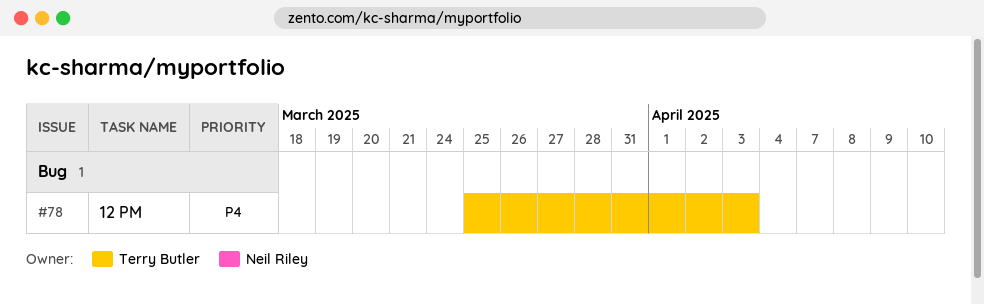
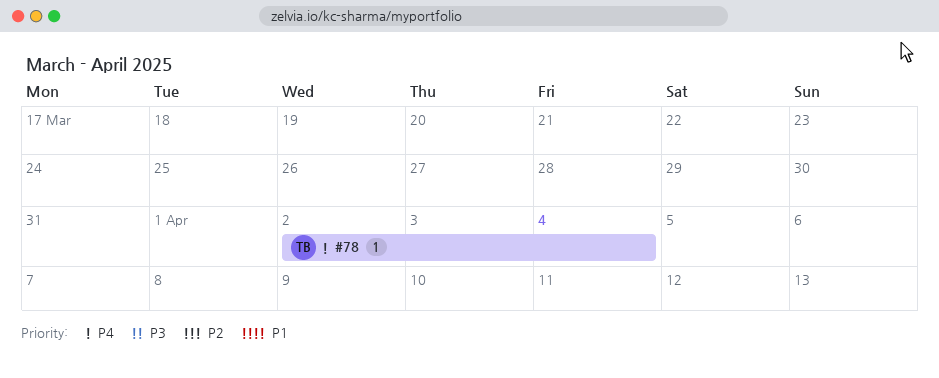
#78, start: Mar 25 -> Apr 2
#78, due: Apr 3 -> Apr 4

